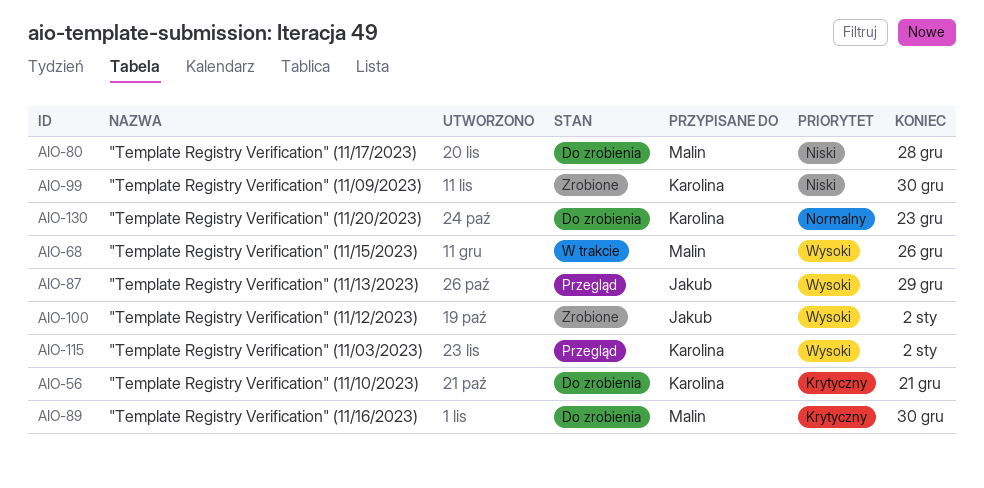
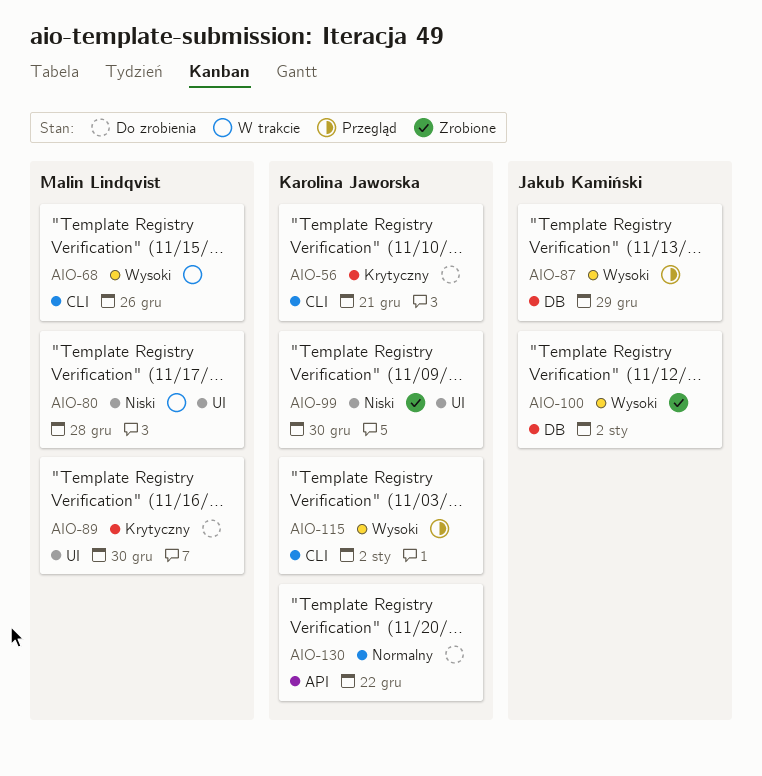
AIO-80, status: Do zrobienia -> W trakcie
AIO-130, due: Dec 23 -> Dec 22

